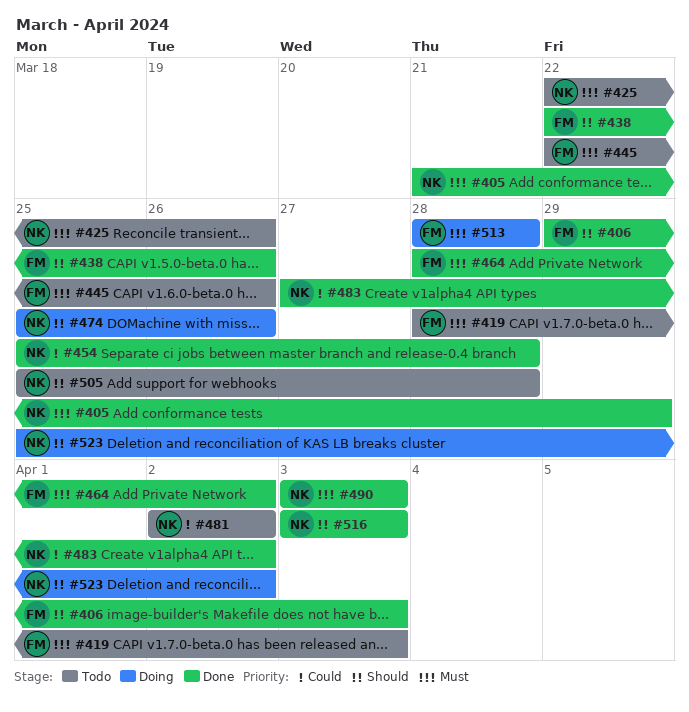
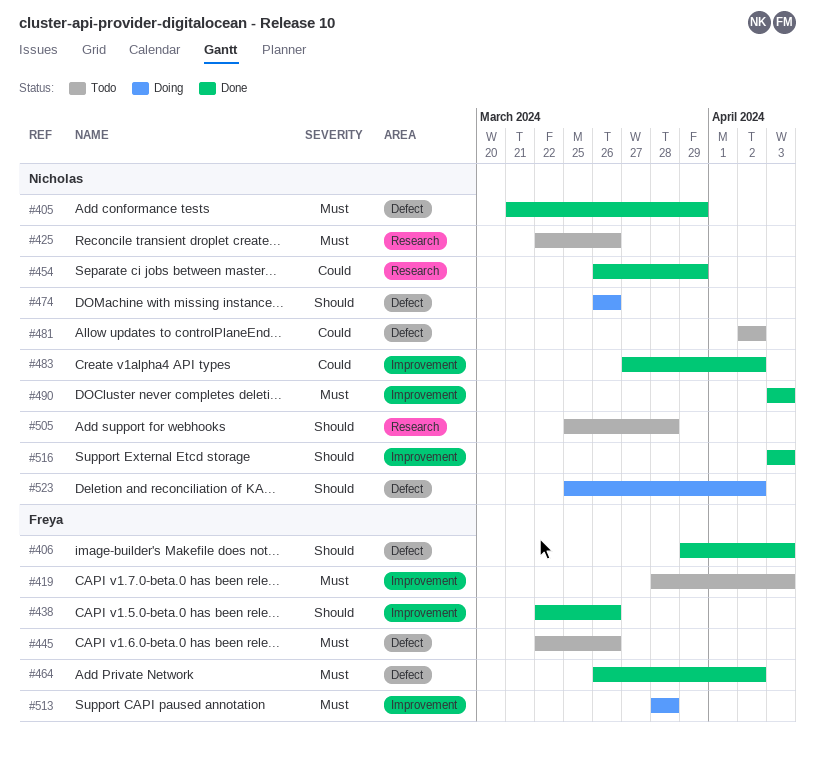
#454, start: Mar 25 -> Mar 26
#454, due: Mar 28 -> Mar 29
#464, start: Mar 28 -> Mar 26
#474, start: Mar 25 -> Mar 26

